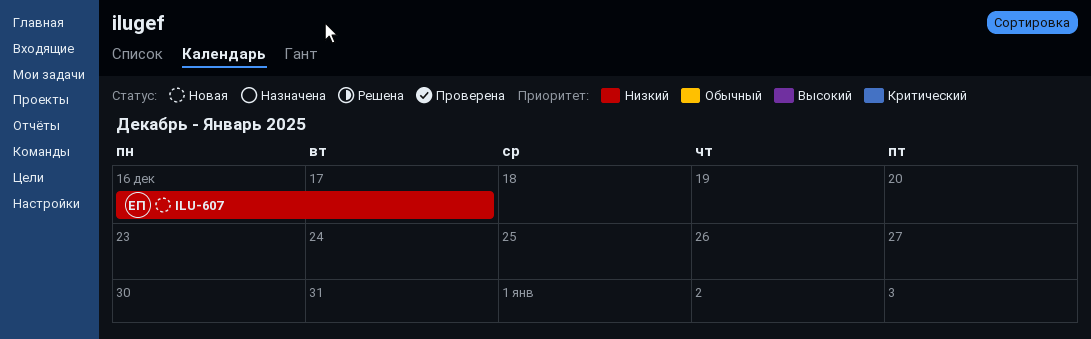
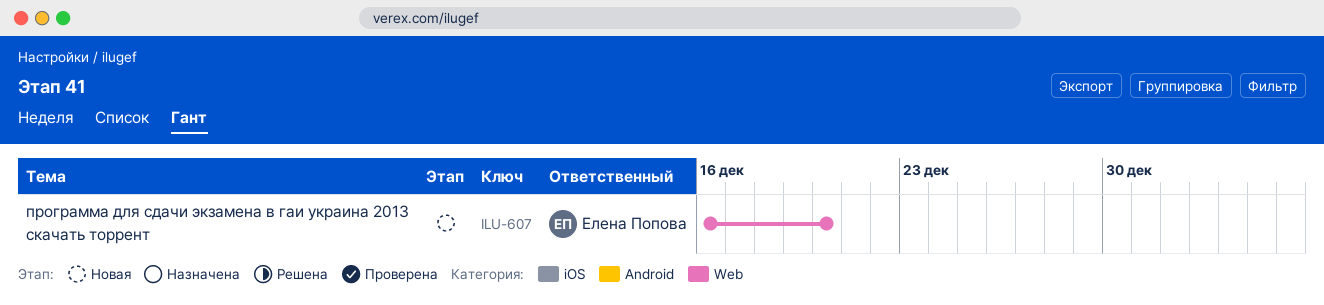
ILU-607, due: Dec 17 -> Dec 20

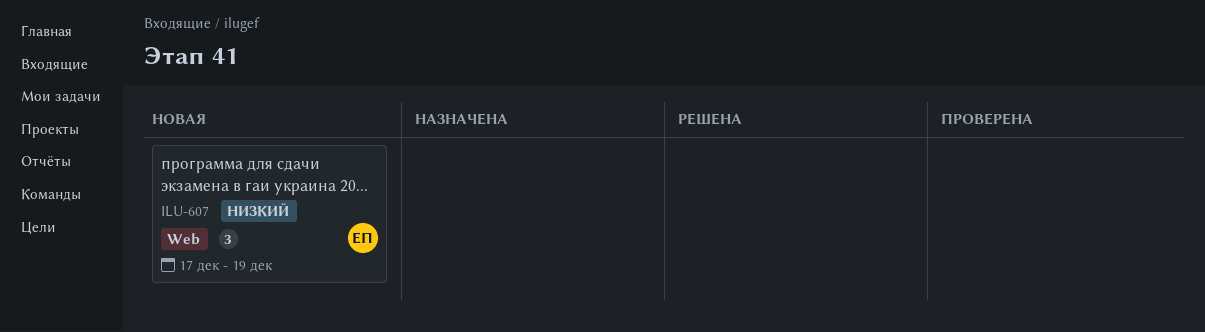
ILU-607, start: Dec 16 -> Dec 17
ILU-607, due: Dec 20 -> Dec 19

